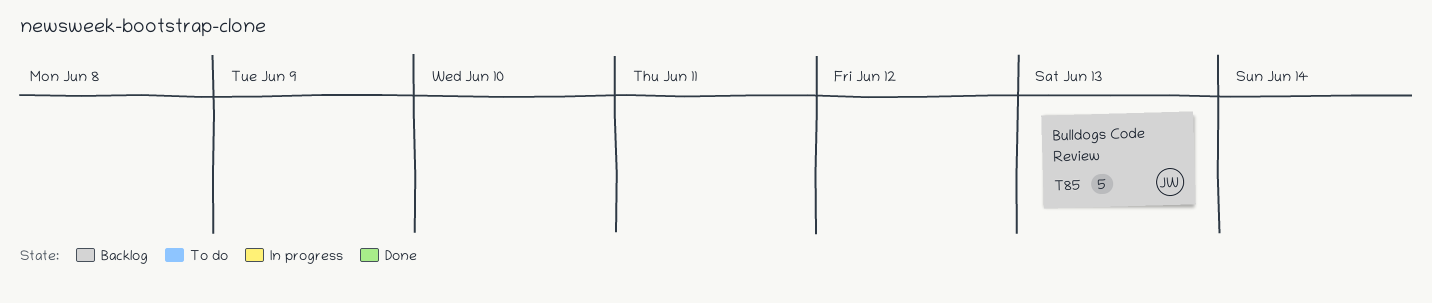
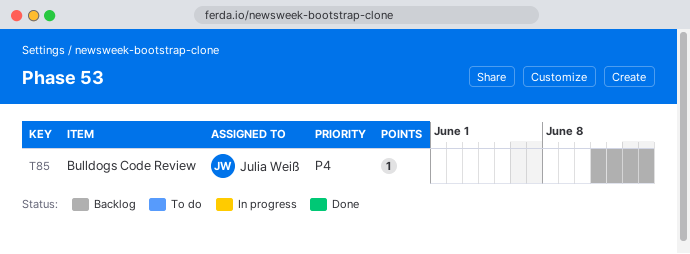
T85, estimate: 5 -> 1
T85, due: Jun 13 -> Jun 14

